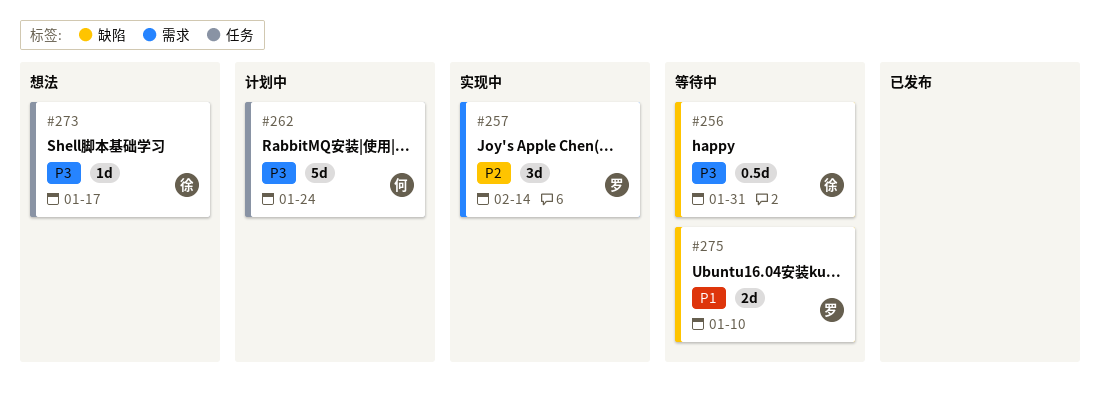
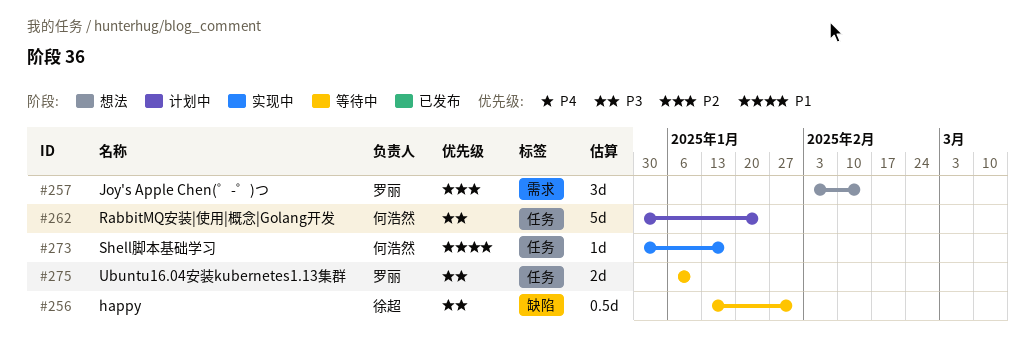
#257, status: 实现中 -> 想法
#273, status: 想法 -> 实现中
#273, owner: 徐超 -> 何浩然
#273, priority: P3 -> P1
#275, priority: P1 -> P3
#275, label: 缺陷 -> 任务

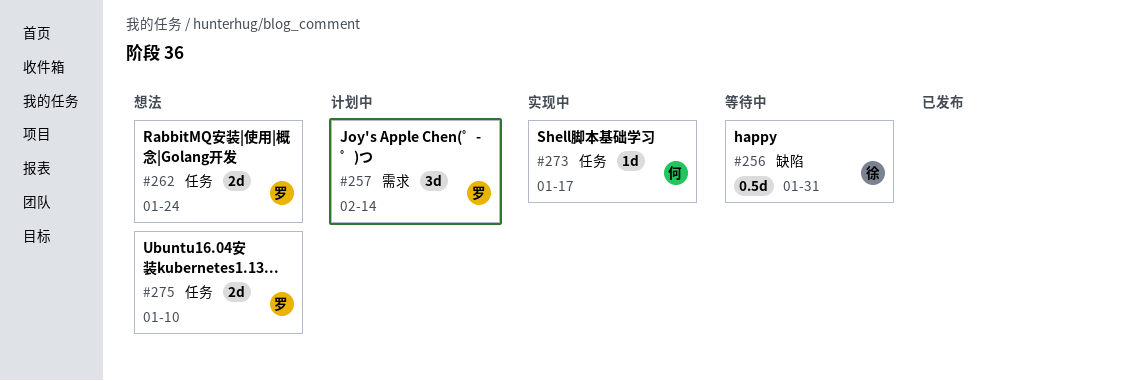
#257, status: 想法 -> 计划中
#262, status: 计划中 -> 想法
#262, owner: 何浩然 -> 罗丽
#262, estimate: 5d -> 2d
#275, status: 等待中 -> 想法

